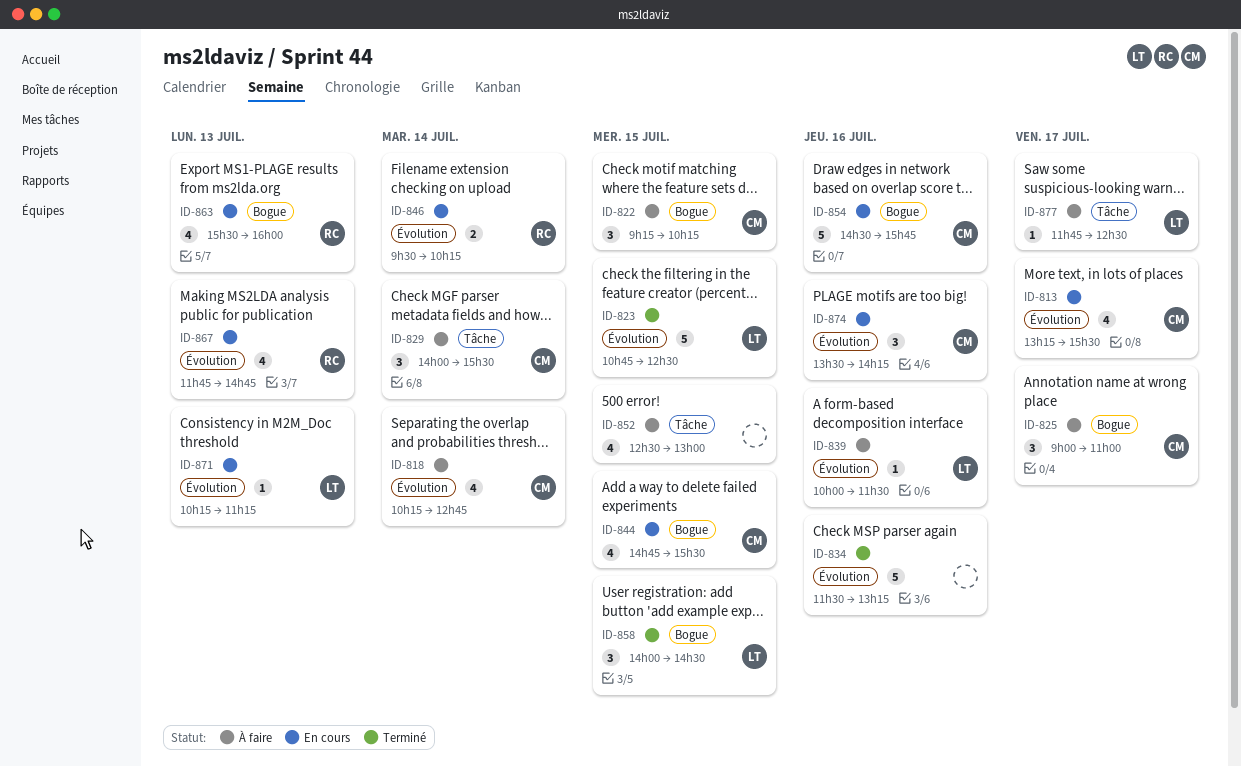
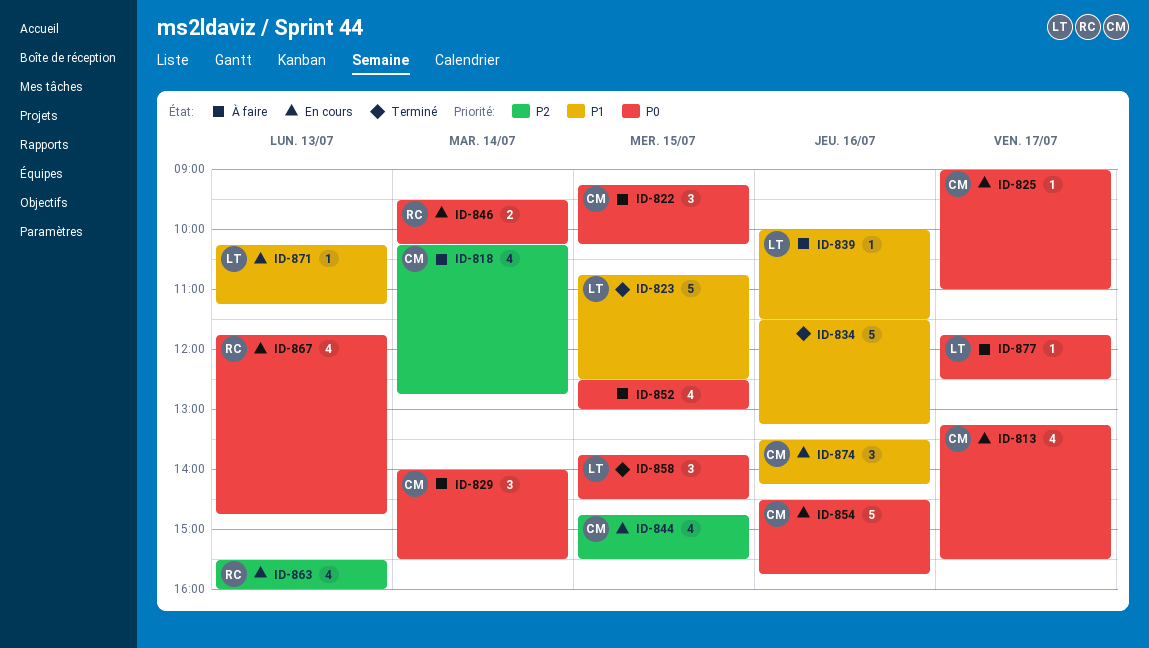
ID-825, status: À faire -> En cours
ID-825, estimate: 3 -> 1
ID-858, begins: 14:00 -> 13:45

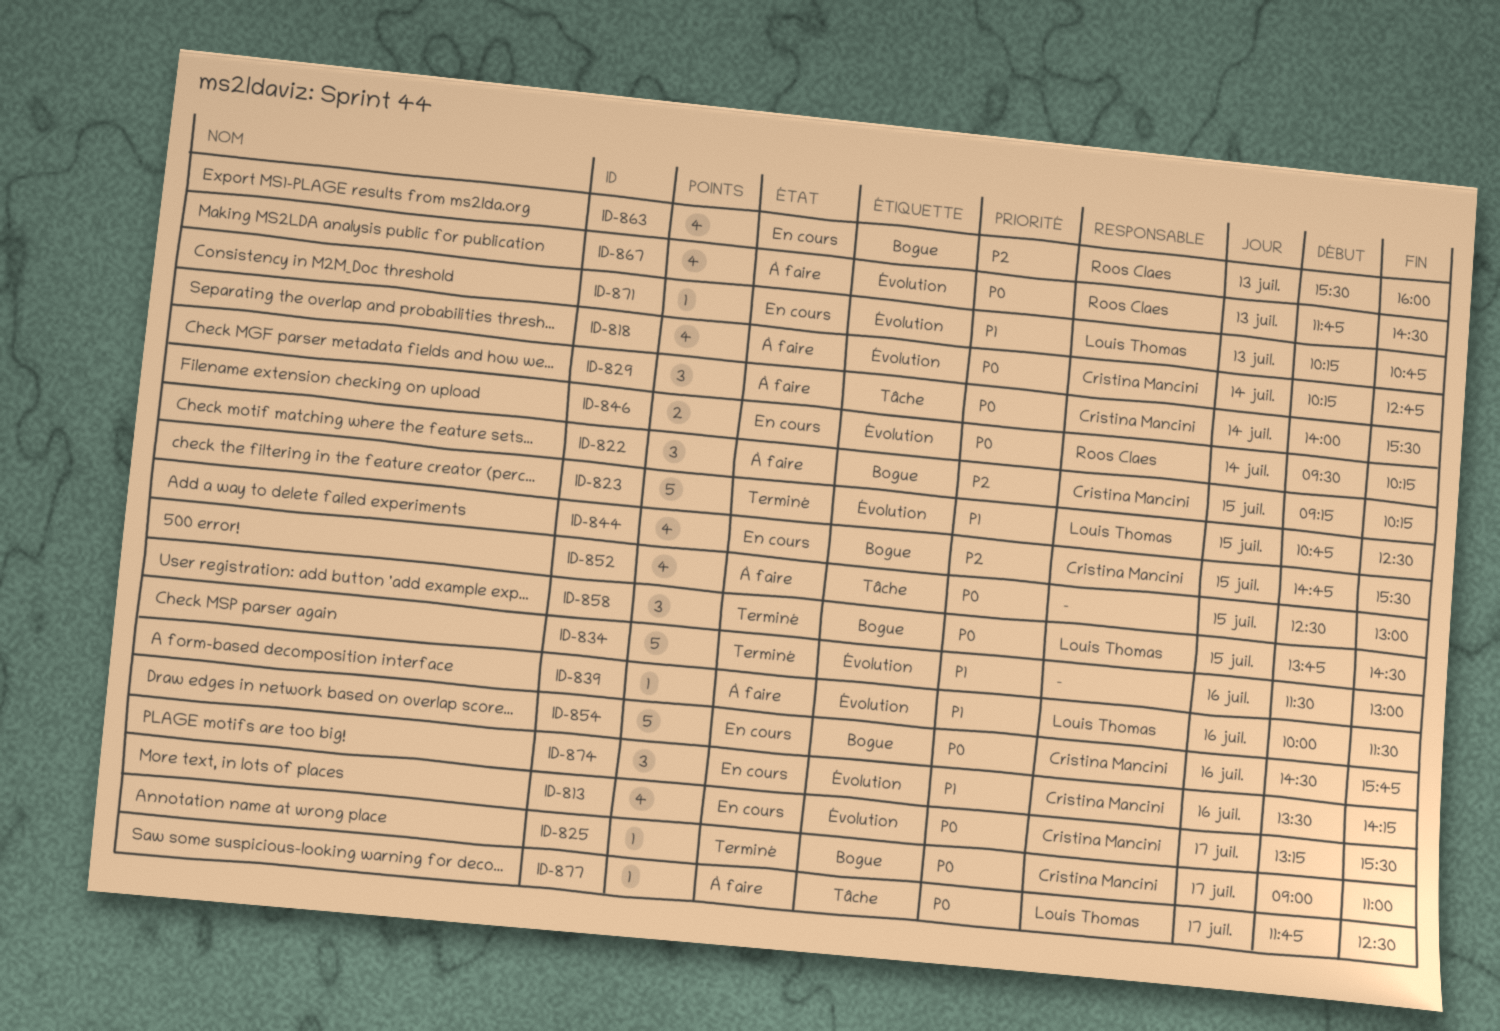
ID-818, priority: P2 -> P0
ID-822, priority: P0 -> P2
ID-825, status: En cours -> Terminé
ID-834, ends: 13:15 -> 13:00
ID-867, status: En cours -> À faire
ID-867, ends: 14:45 -> 14:30
ID-871, ends: 11:15 -> 10:45

